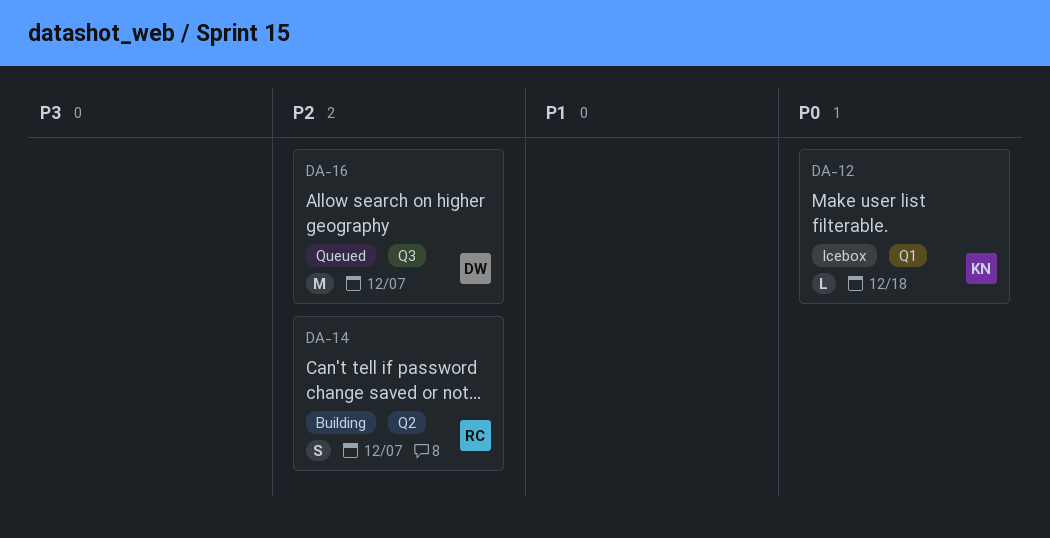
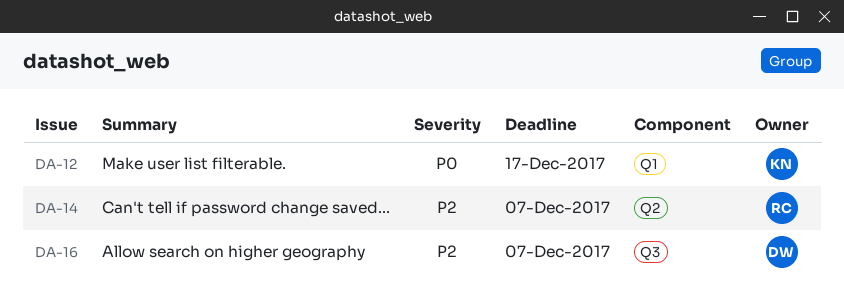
DA-12, due: Dec 18 -> Dec 17

